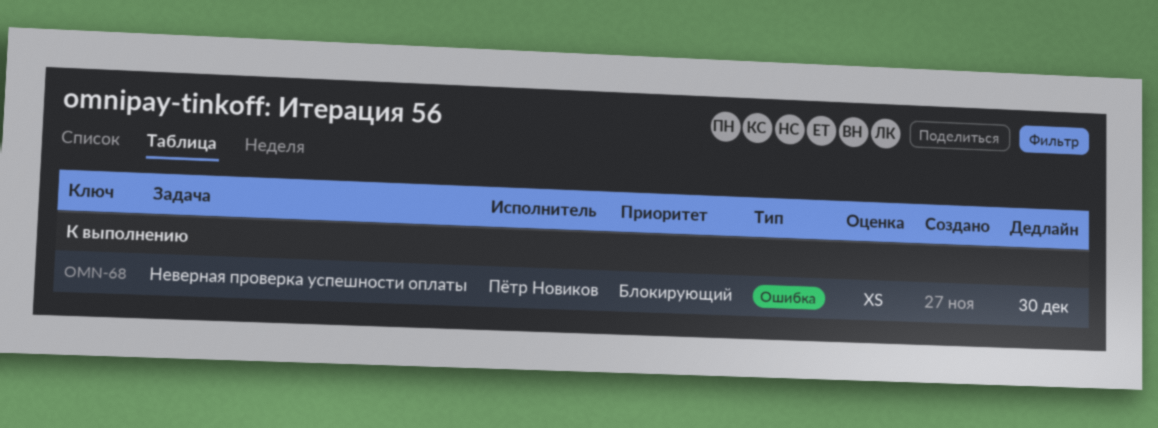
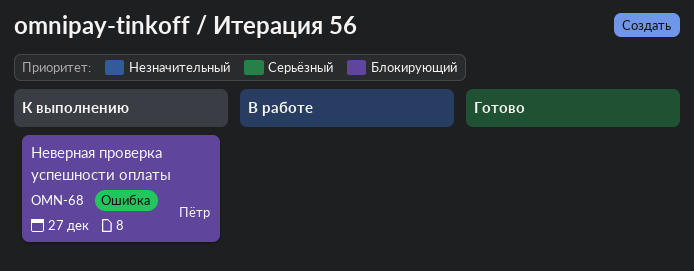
OMN-68, due: Dec 30 -> Dec 27

